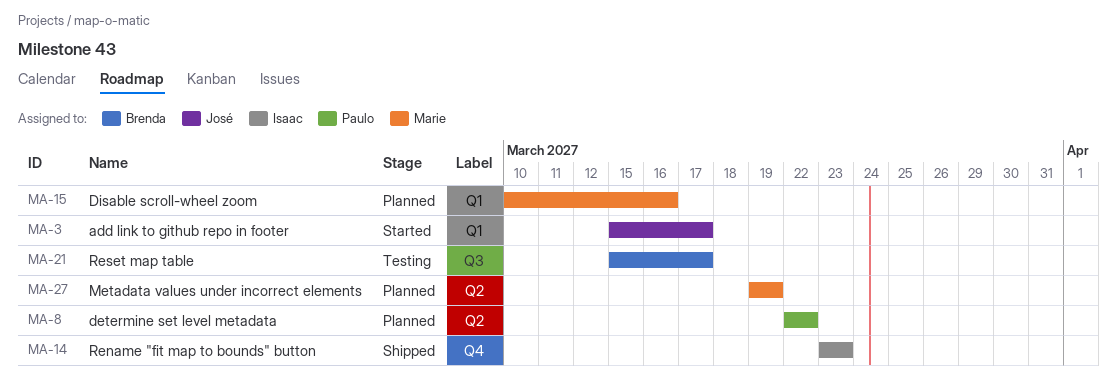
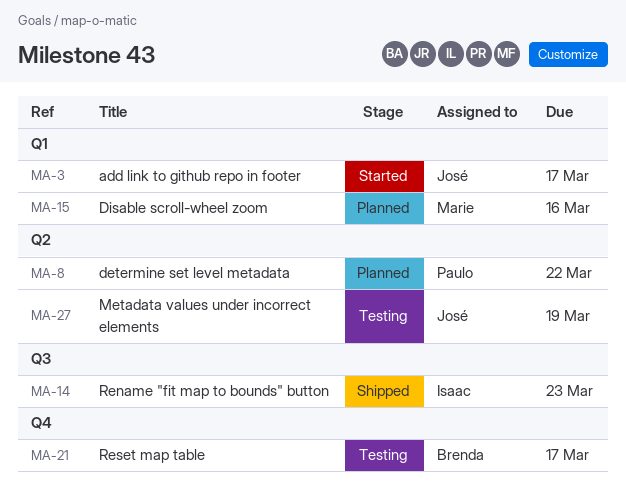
MA-14, label: Q4 -> Q3
MA-21, label: Q3 -> Q4
MA-27, status: Planned -> Testing
MA-27, owner: Marie -> José

